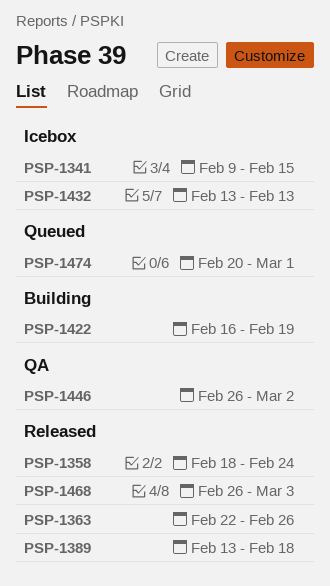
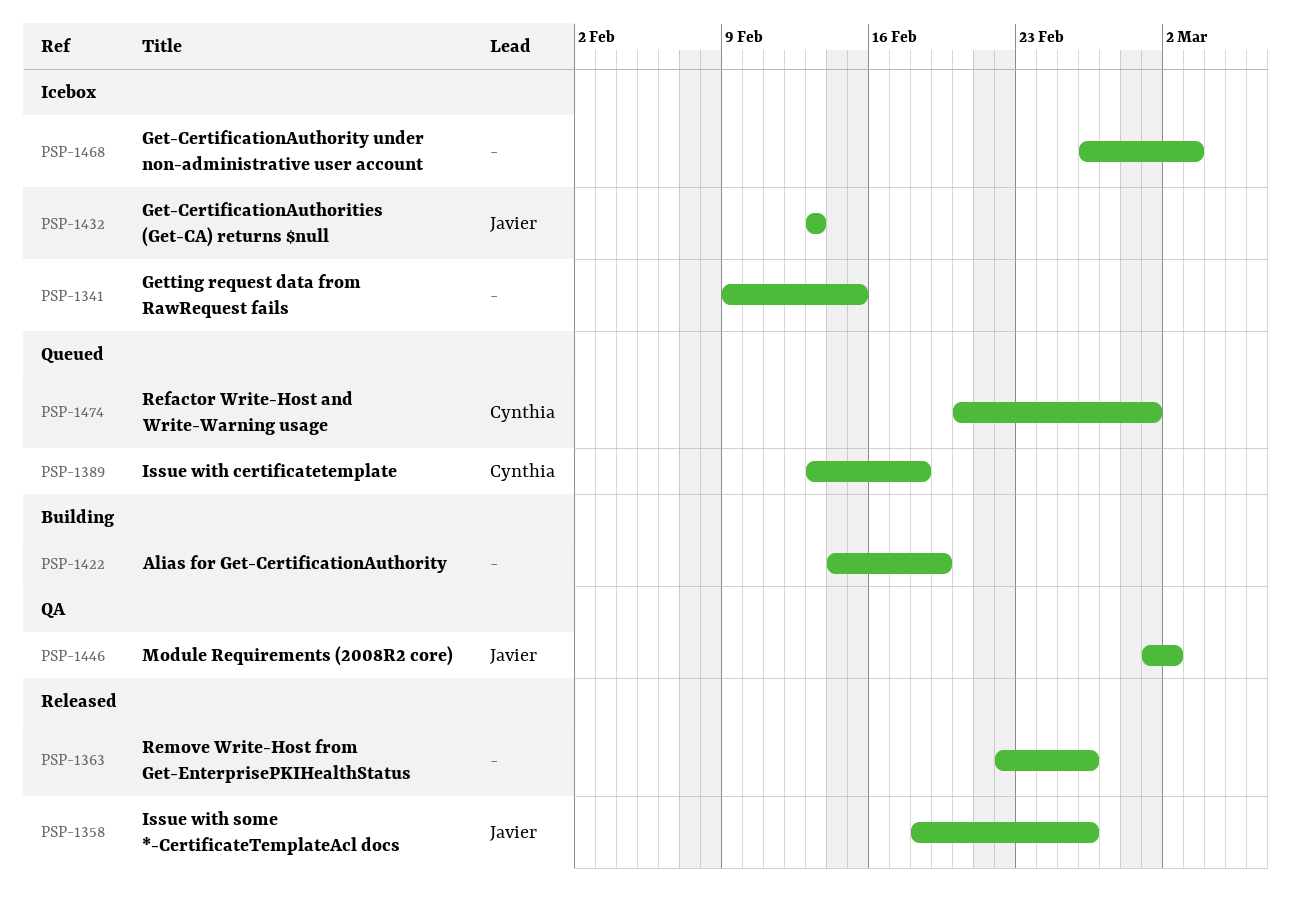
PSP-1358, due: Feb 24 -> Feb 26
PSP-1389, status: Released -> Queued
PSP-1422, start: Feb 16 -> Feb 14
PSP-1446, start: Feb 26 -> Mar 1
PSP-1468, status: Released -> Icebox

